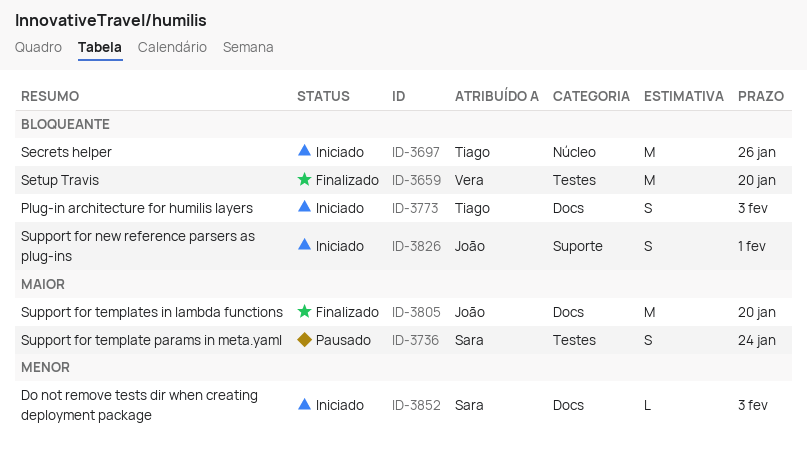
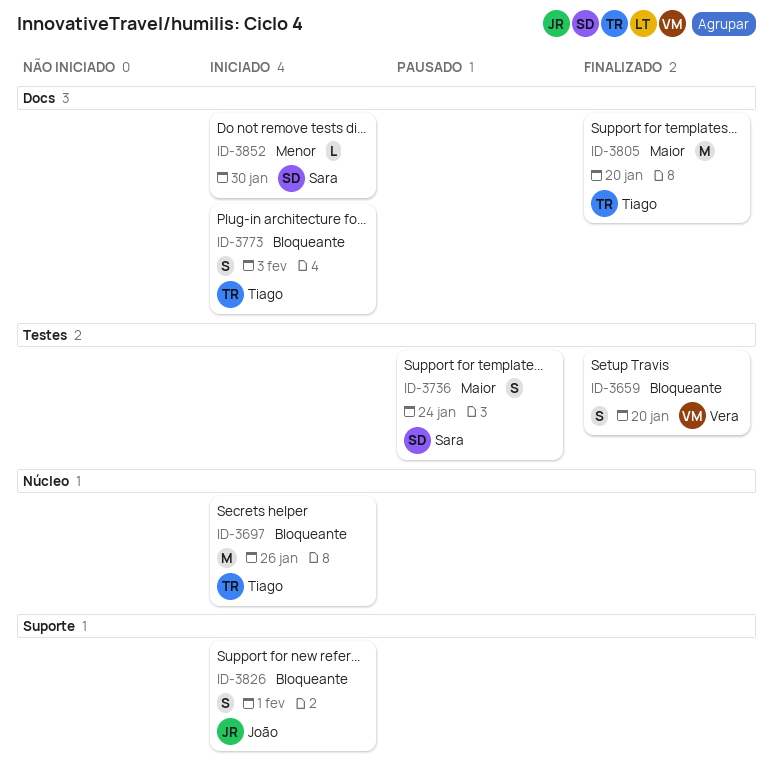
ID-3659, estimate: M -> S
ID-3805, owner: João -> Tiago
ID-3852, due: Feb 3 -> Jan 30

